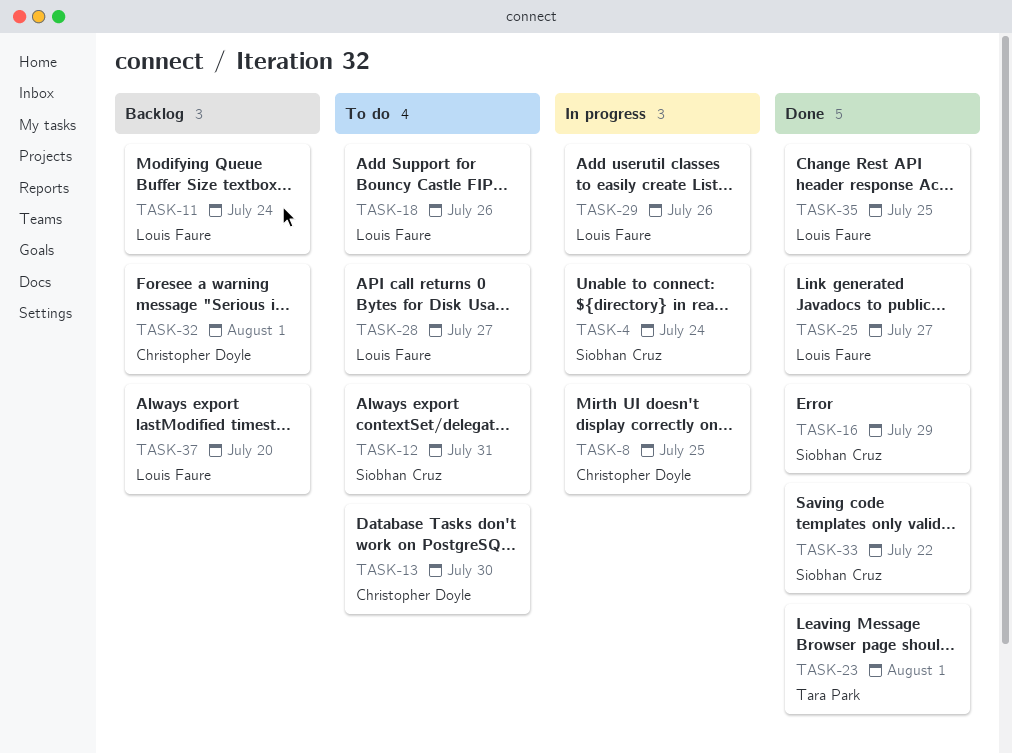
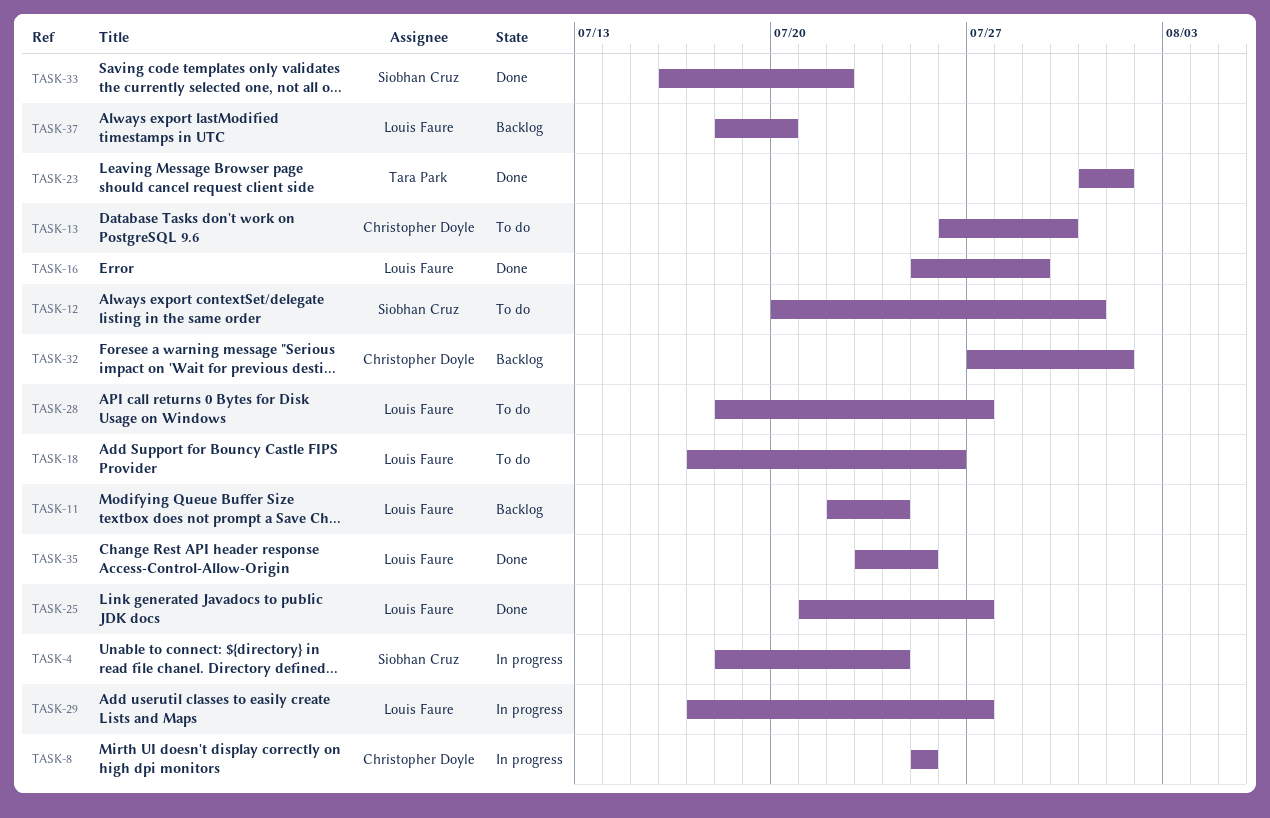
TASK-16, owner: Siobhan Cruz -> Louis Faure
TASK-29, due: Jul 26 -> Jul 27

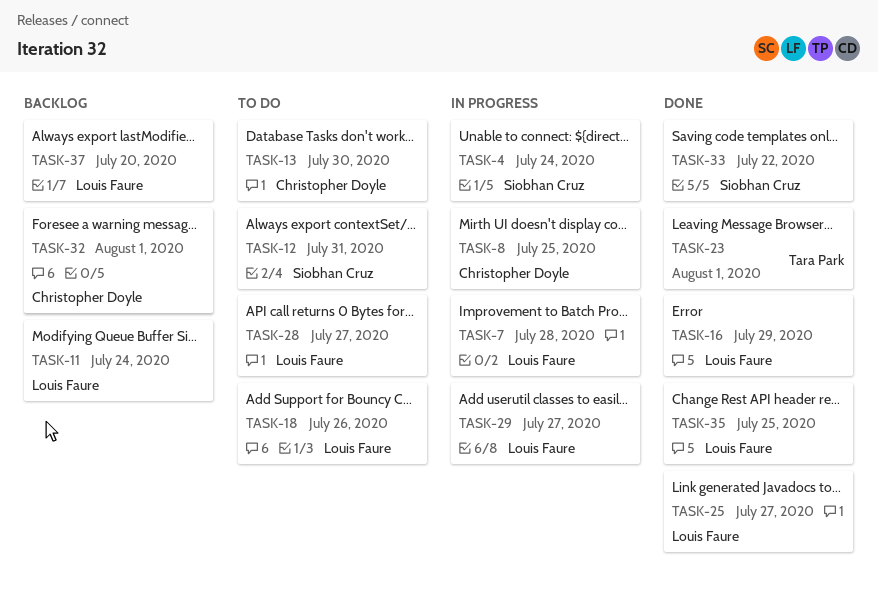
TASK-7: none -> present

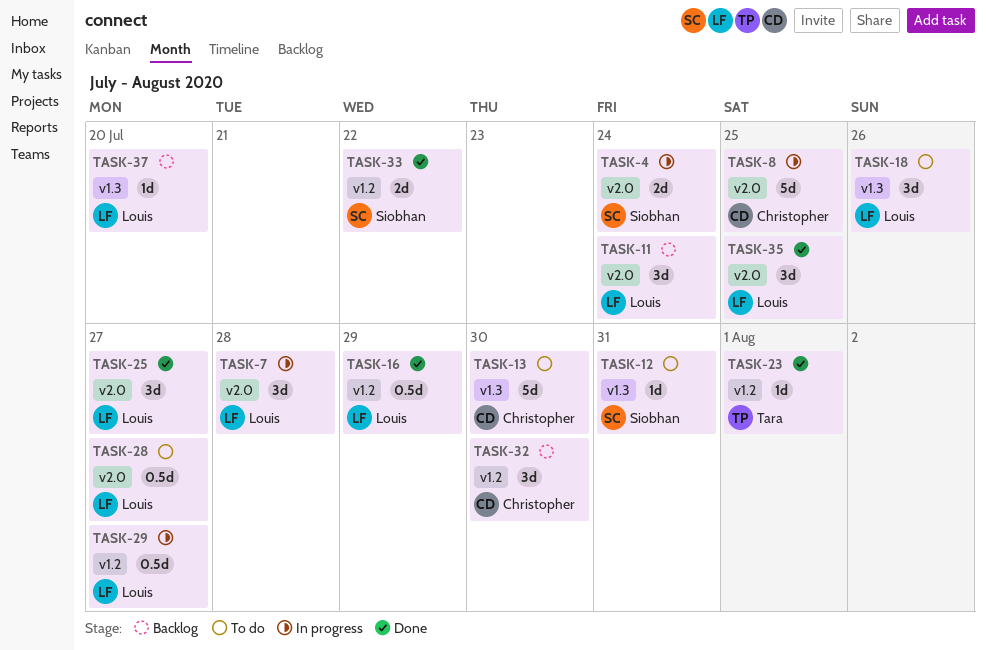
TASK-32, due: Aug 1 -> Jul 30

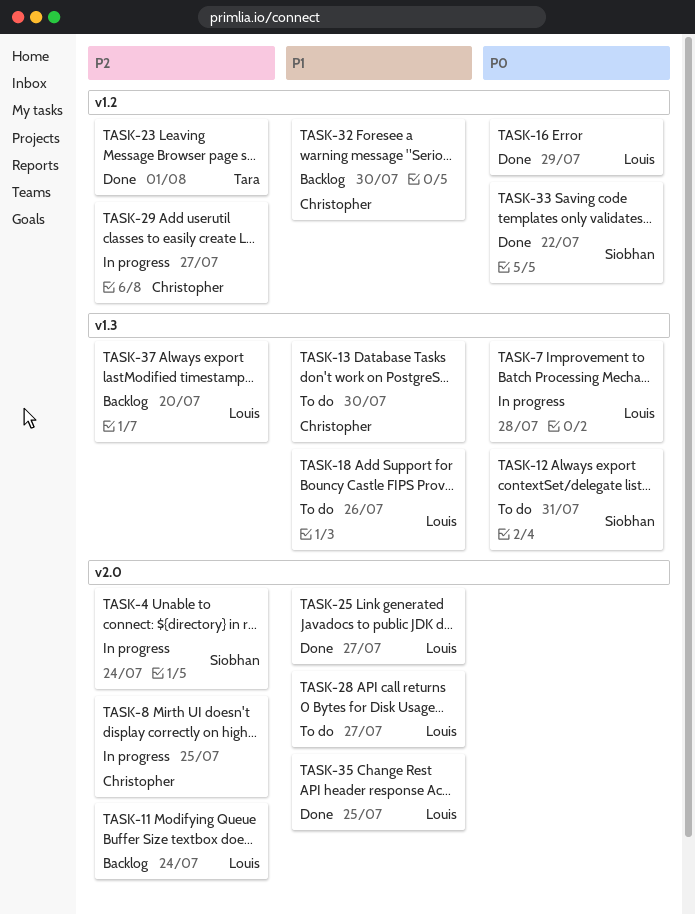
TASK-7, label: v2.0 -> v1.3
TASK-29, owner: Louis -> Christopher

